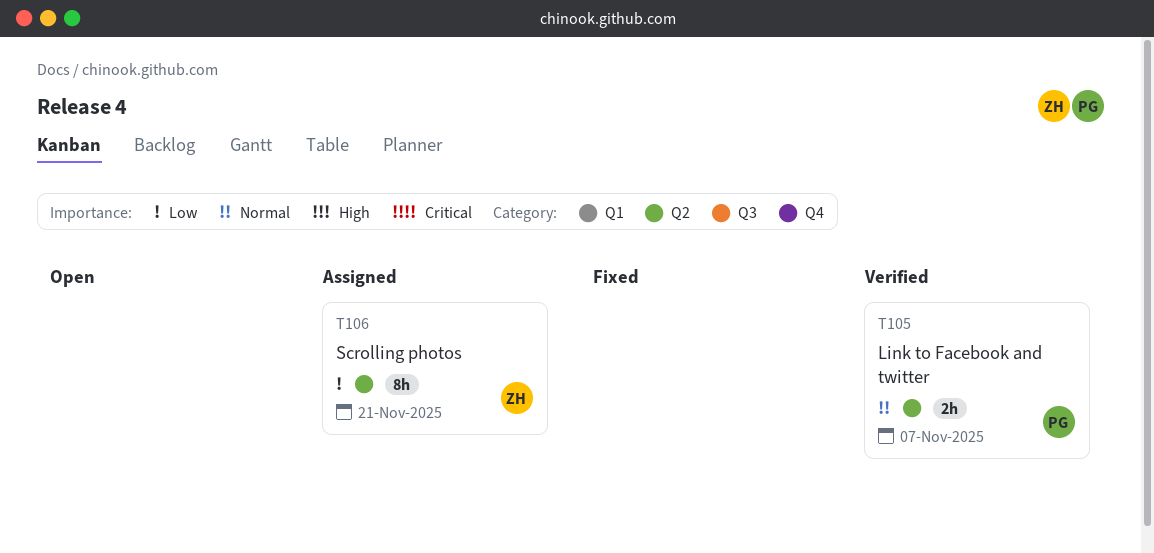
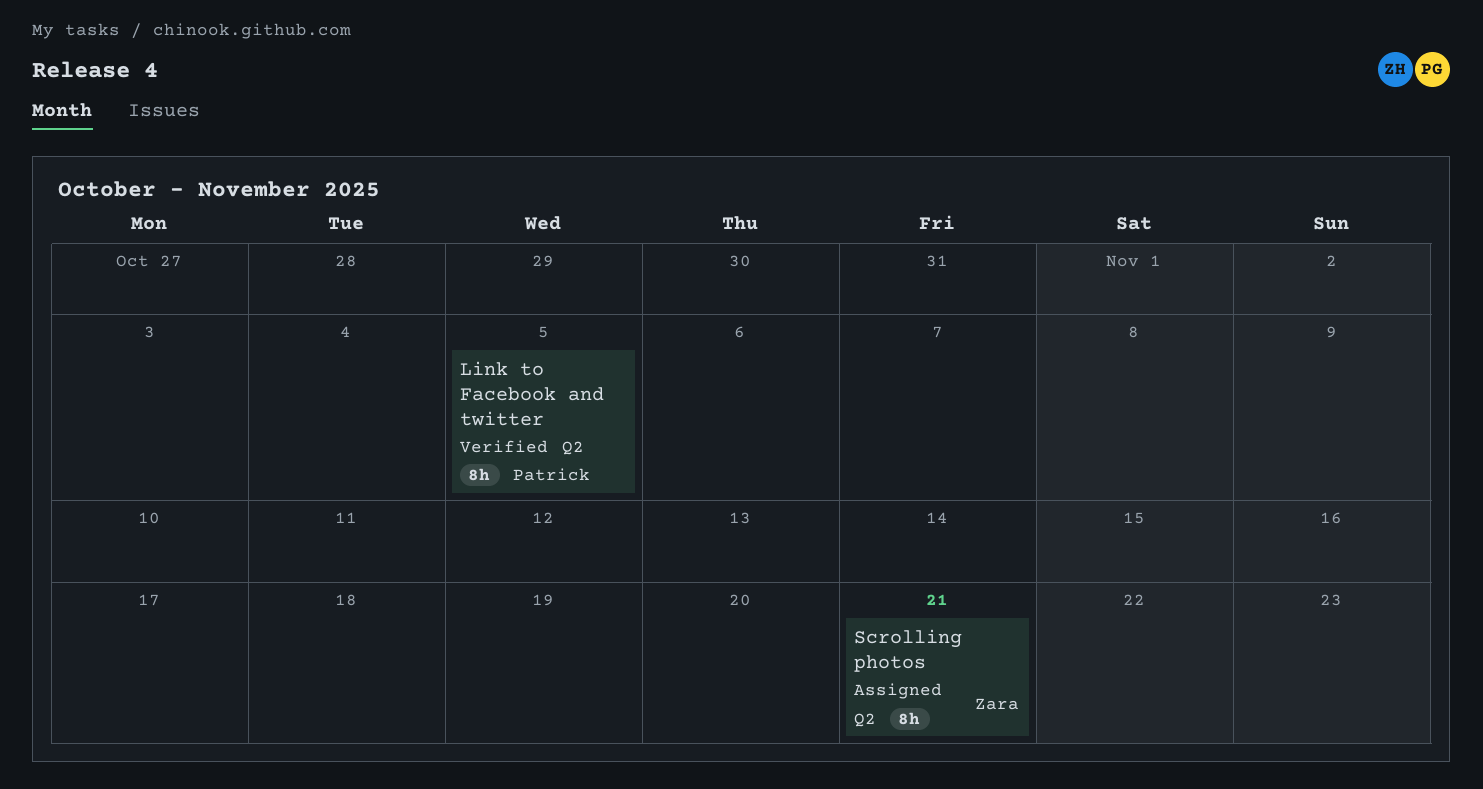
Link to Facebook and twitter, estimate: 2h -> 8h
Link to Facebook and twitter, due: Nov 7 -> Nov 5

